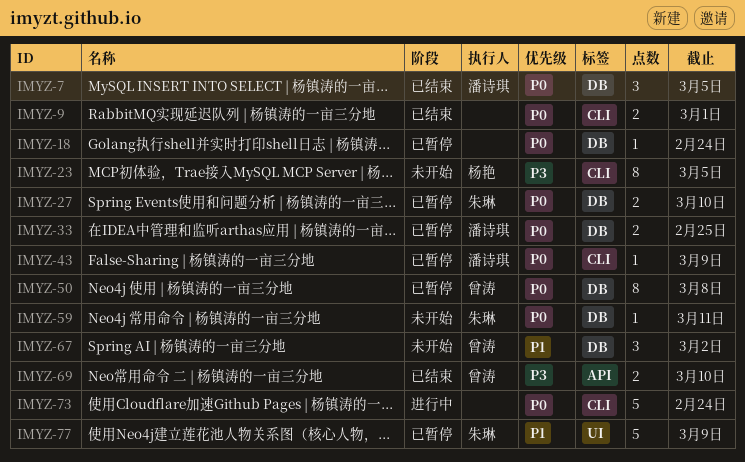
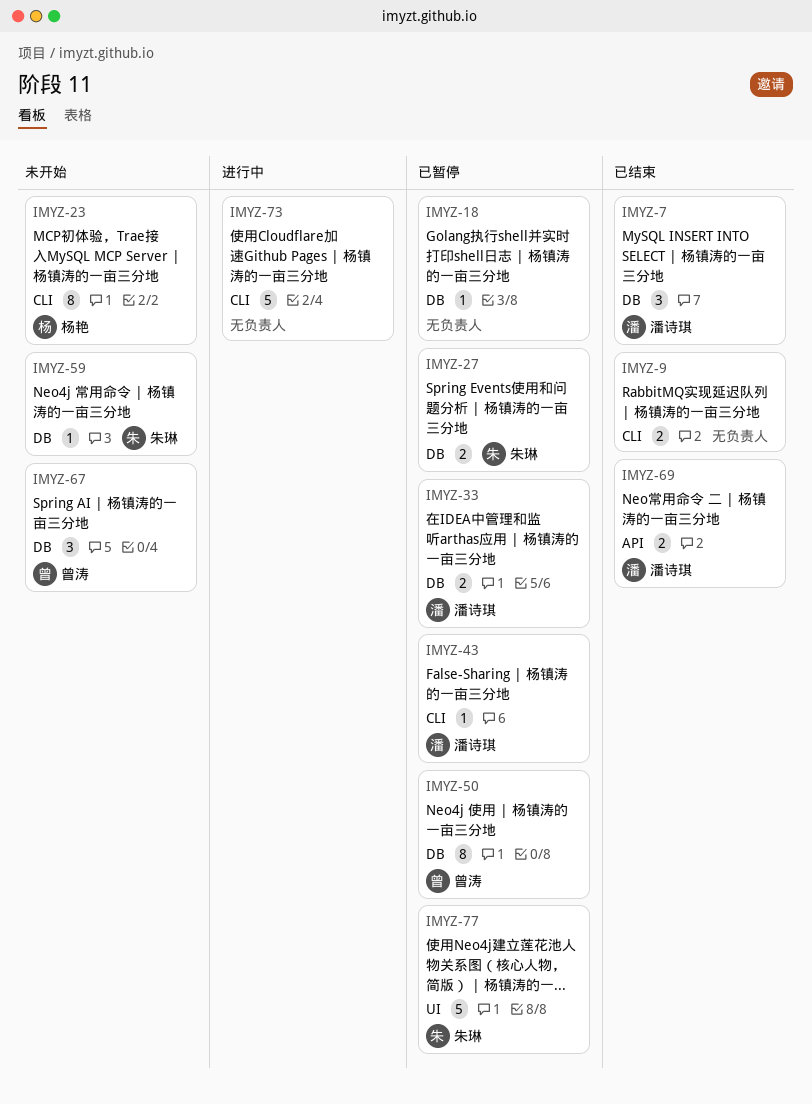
IMYZ-69, owner: 曾涛 -> 潘诗琪

